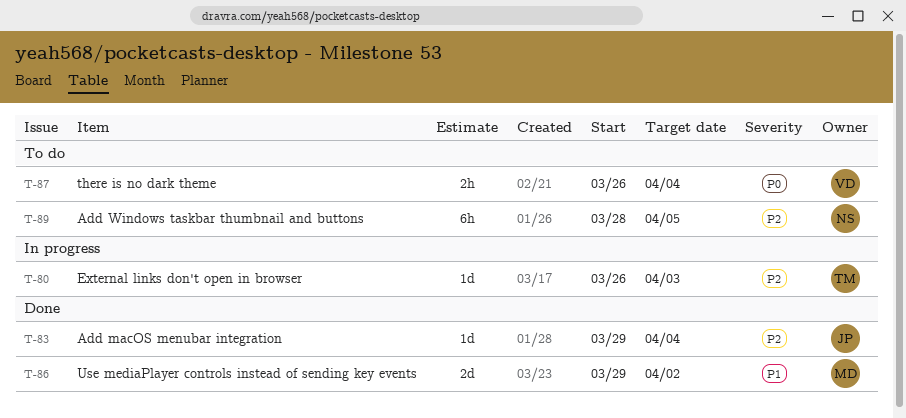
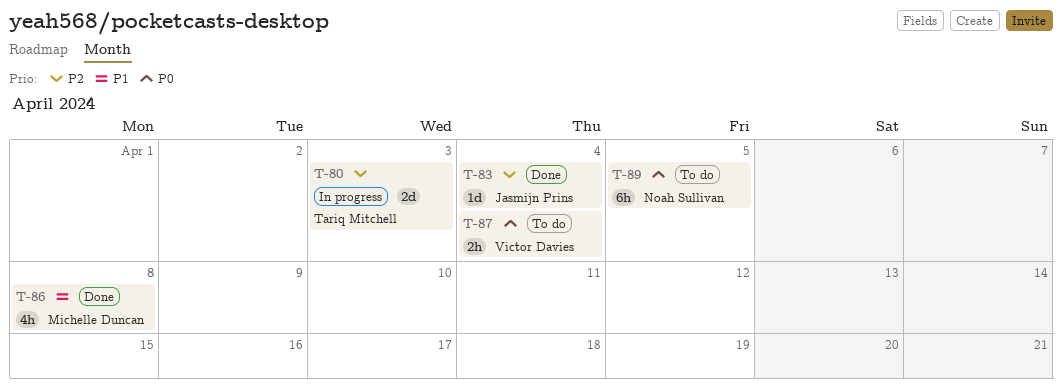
T-80, estimate: 1d -> 2d
T-86, estimate: 2d -> 4h
T-86, due: Apr 2 -> Apr 8
T-89, priority: P2 -> P0

